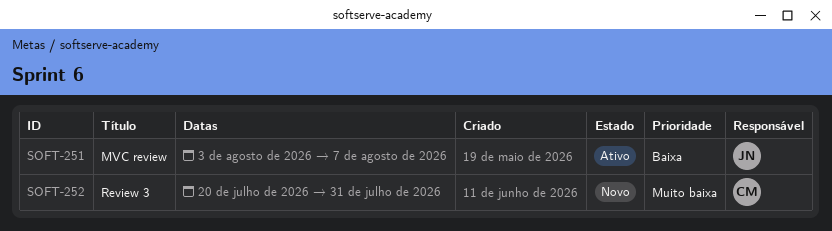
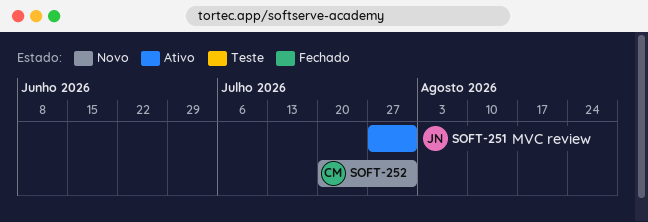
SOFT-251, start: Aug 3 -> Jul 27
SOFT-251, due: Aug 7 -> Jul 31

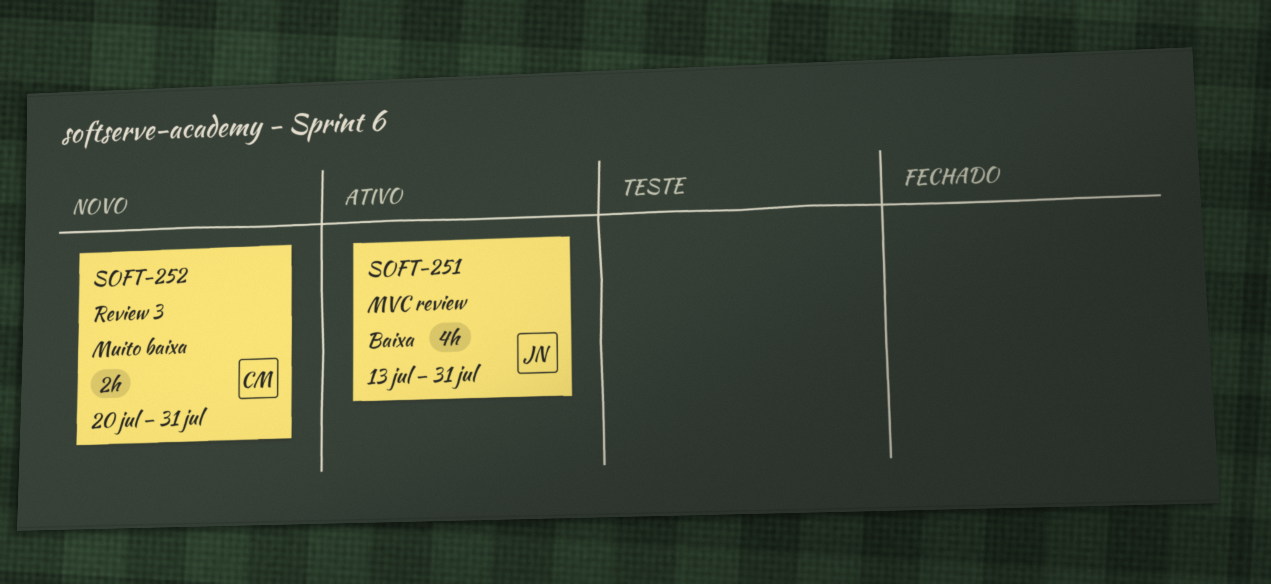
SOFT-251, start: Jul 27 -> Jul 13

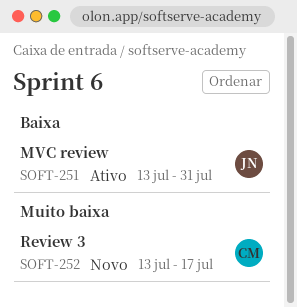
SOFT-252, start: Jul 20 -> Jul 13
SOFT-252, due: Jul 31 -> Jul 17

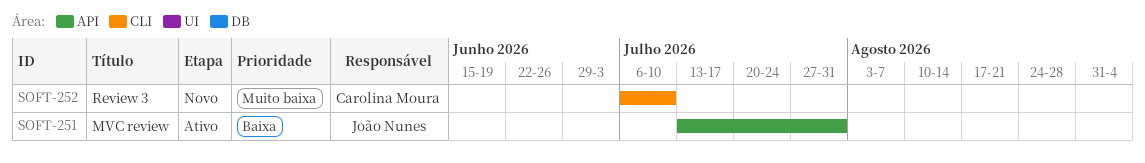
SOFT-252, start: Jul 13 -> Jul 6
SOFT-252, due: Jul 17 -> Jul 10

